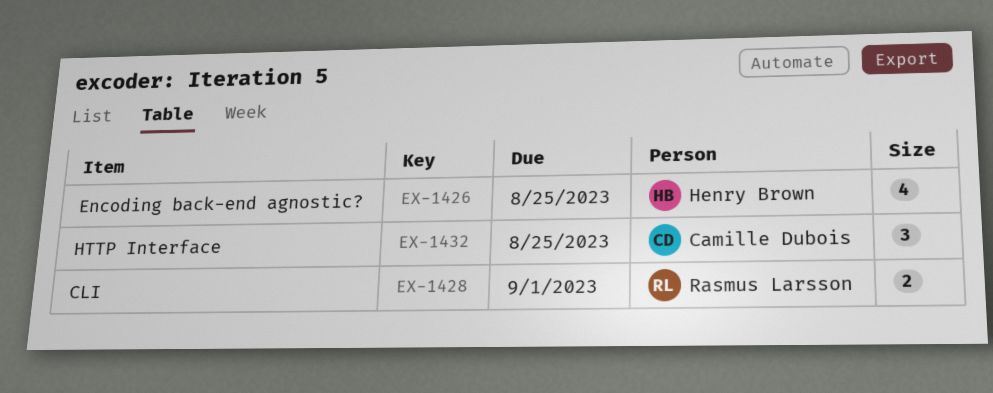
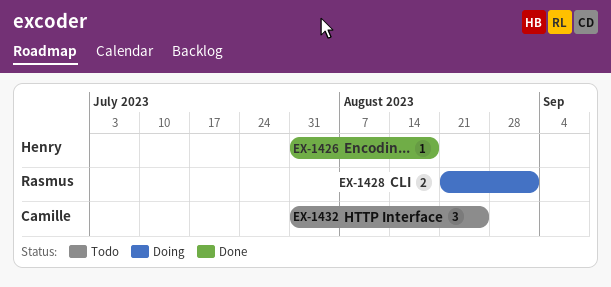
EX-1426, estimate: 4 -> 1
EX-1426, due: Aug 25 -> Aug 18

